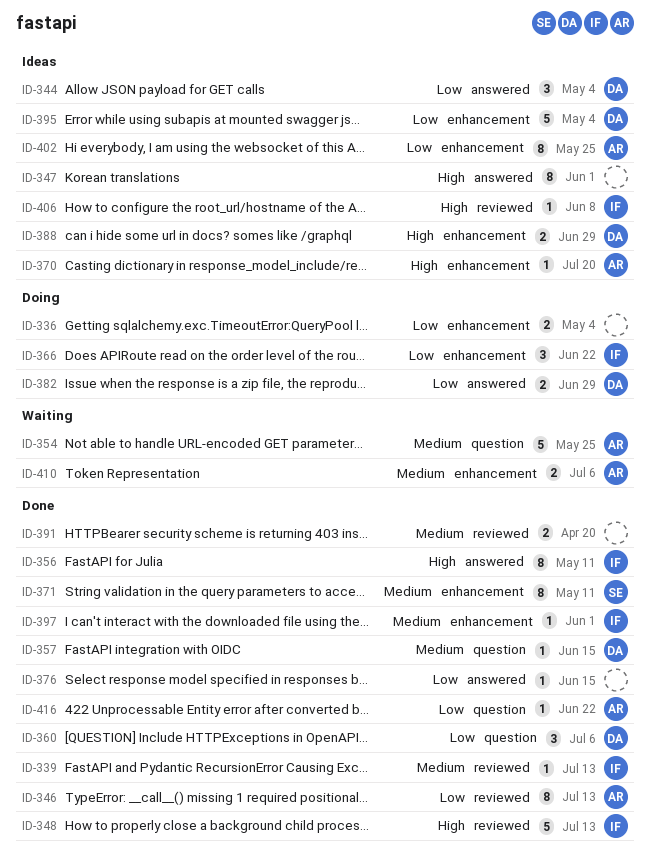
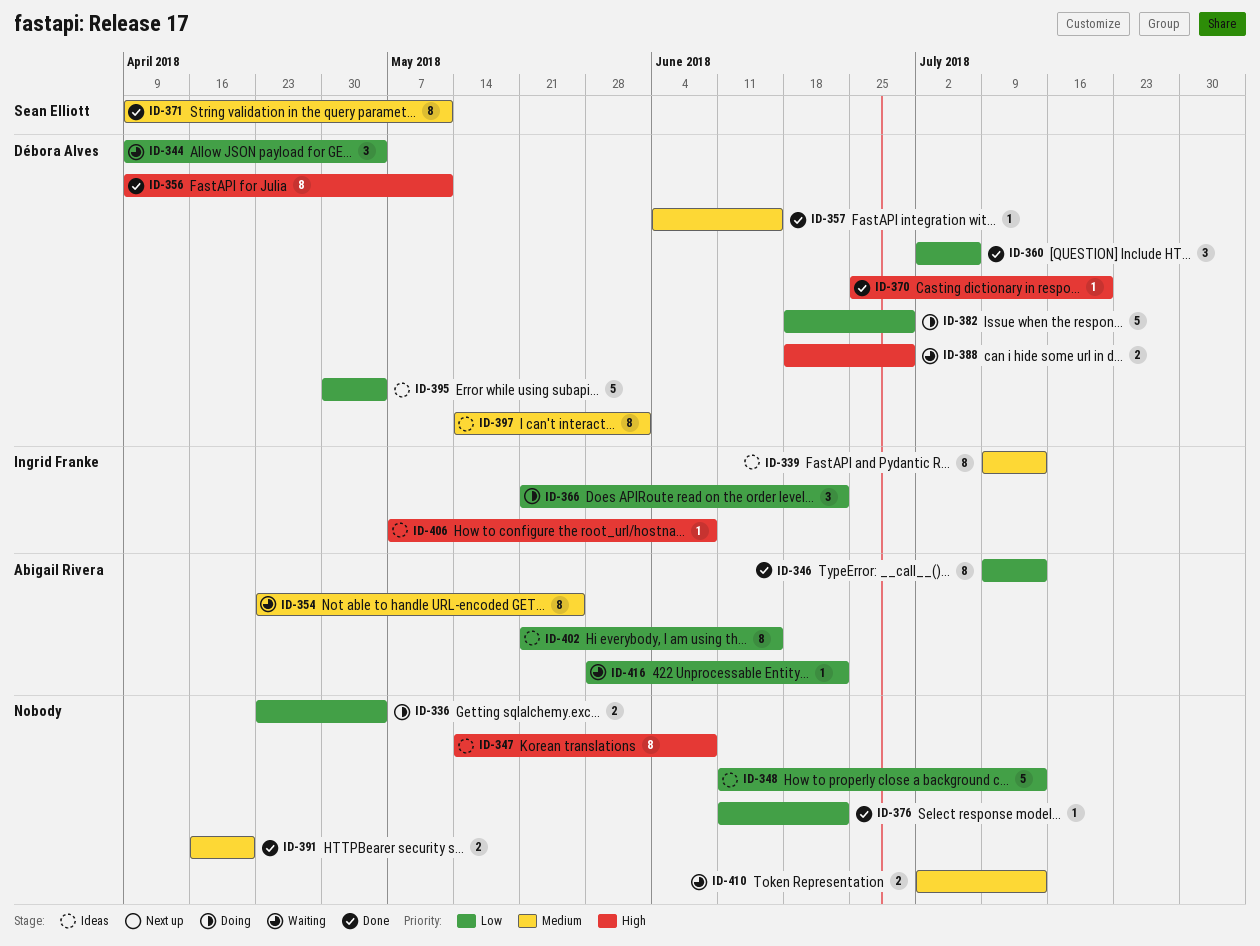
ID-339, status: Done -> Ideas
ID-339, estimate: 1 -> 8
ID-344, status: Ideas -> Waiting
ID-347, due: Jun 1 -> Jun 8
ID-348, status: Done -> Ideas
ID-348, owner: Ingrid Franke -> none
ID-348, priority: High -> Low
ID-354, estimate: 5 -> 8
ID-356, owner: Ingrid Franke -> Débora Alves
ID-370, status: Ideas -> Done
ID-370, owner: Abigail Rivera -> Débora Alves
ID-376, due: Jun 15 -> Jun 22
ID-382, estimate: 2 -> 5
ID-388, status: Ideas -> Waiting
ID-397, status: Done -> Ideas
ID-397, owner: Ingrid Franke -> Débora Alves
ID-397, estimate: 1 -> 8
ID-402, due: May 25 -> Jun 15
ID-410, owner: Abigail Rivera -> none
ID-410, due: Jul 6 -> Jul 13
ID-416, status: Done -> Waiting

